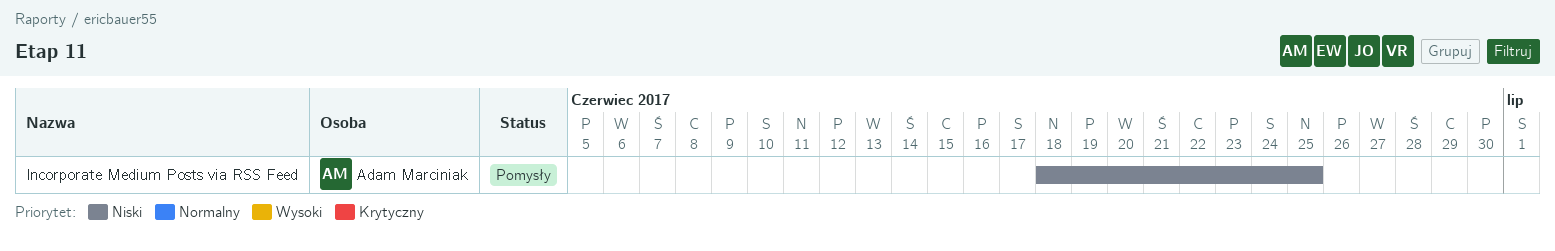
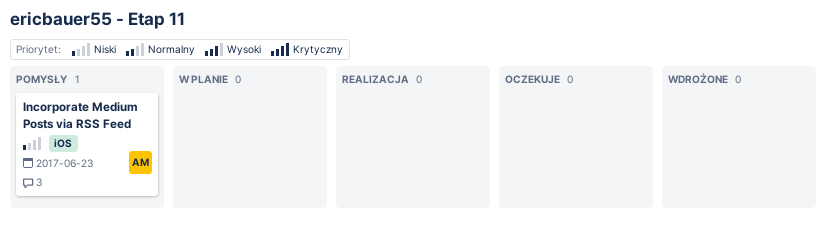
Incorporate Medium Posts via RSS Feed, due: Jun 25 -> Jun 23

